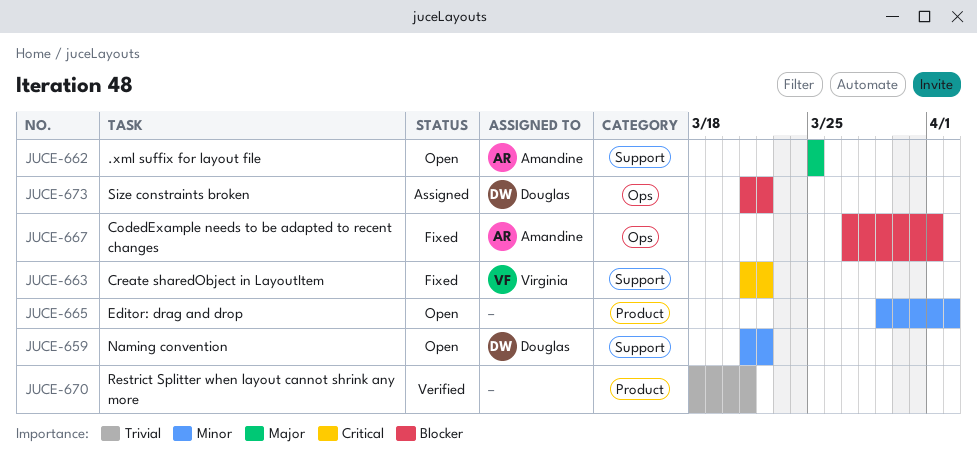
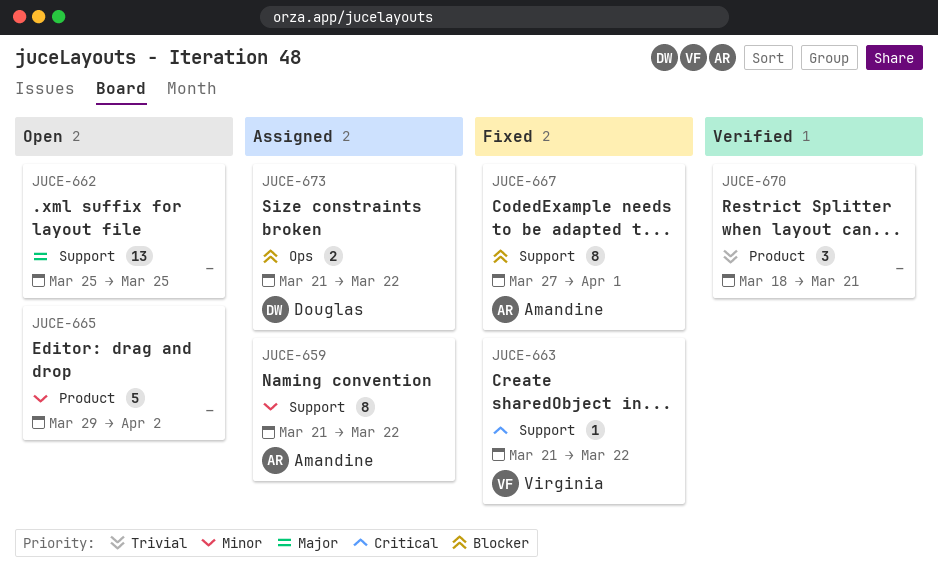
JUCE-659, status: Open -> Assigned
JUCE-659, owner: Douglas -> Amandine
JUCE-662, owner: Amandine -> none
JUCE-667, label: Ops -> Support

